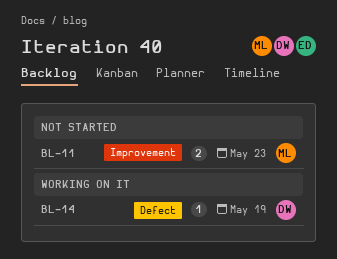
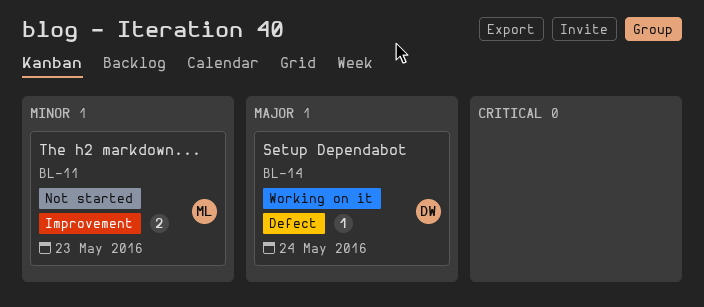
BL-14, due: May 19 -> May 24

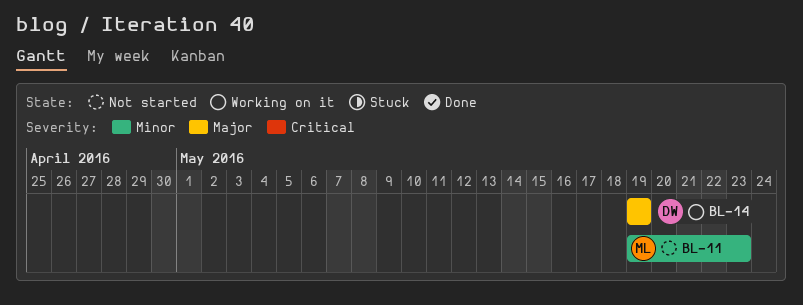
BL-14, due: May 24 -> May 19

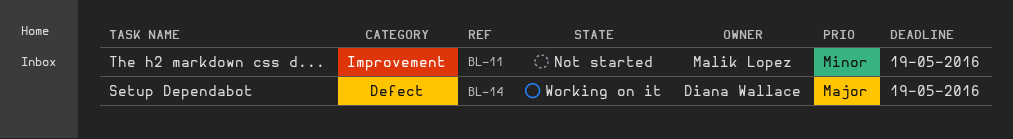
BL-11, due: May 23 -> May 19

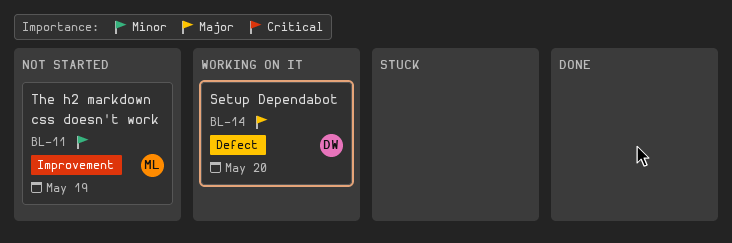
BL-14, due: May 19 -> May 20

